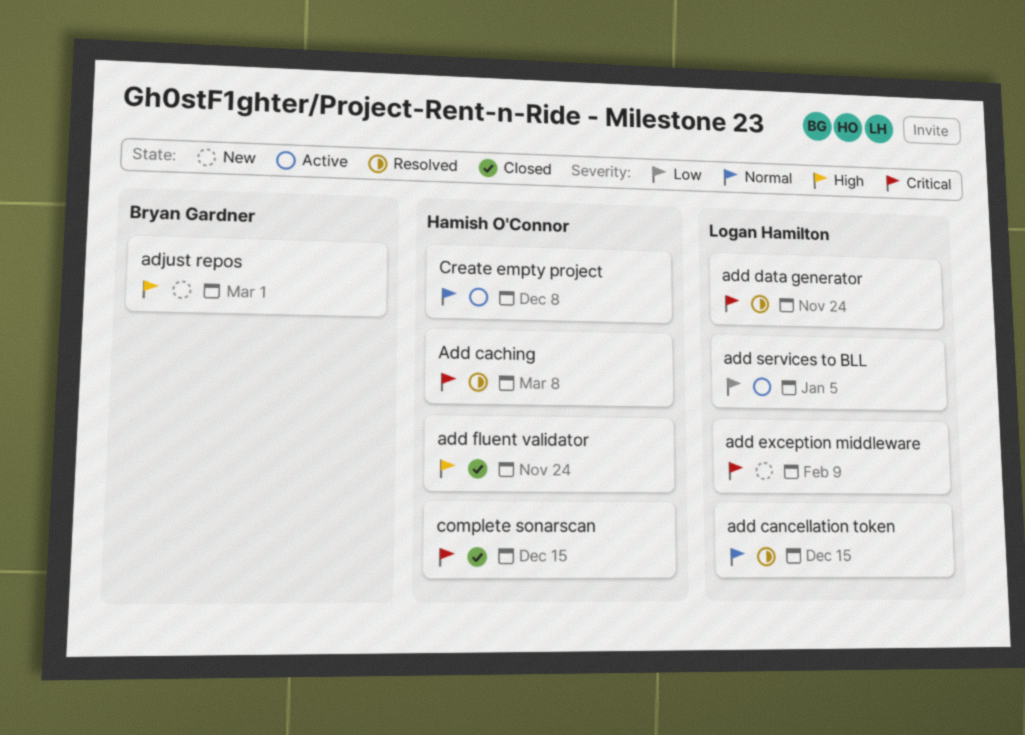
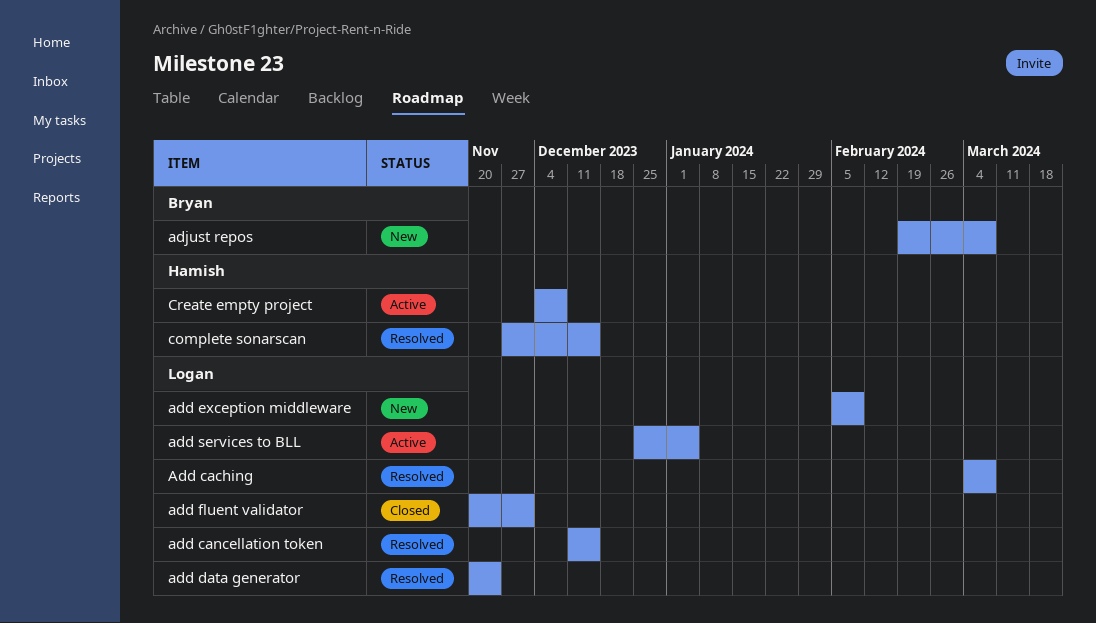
Add caching, owner: Hamish O'Connor -> Logan Hamilton
add fluent validator, owner: Hamish O'Connor -> Logan Hamilton
add fluent validator, due: Nov 24 -> Dec 1
adjust repos, due: Mar 1 -> Mar 8
complete sonarscan, status: Closed -> Resolved

